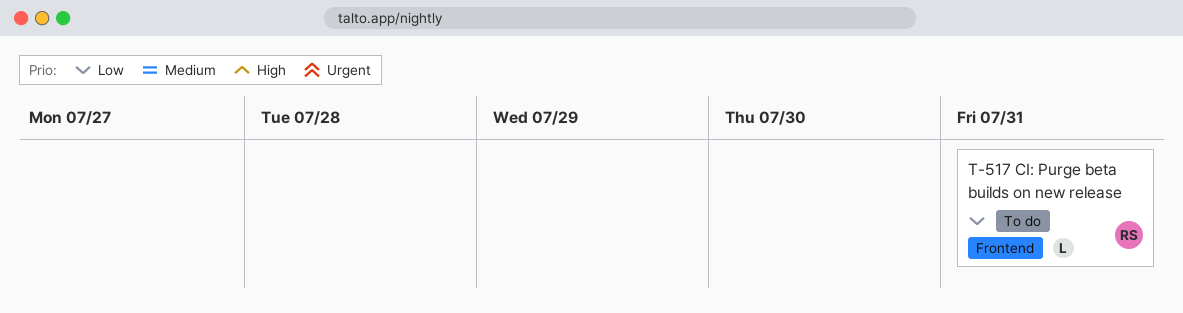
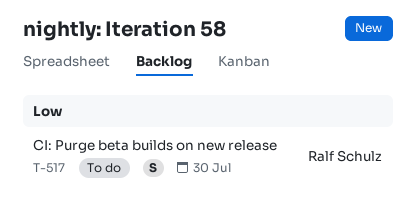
T-517, estimate: L -> S
T-517, due: Jul 31 -> Jul 30

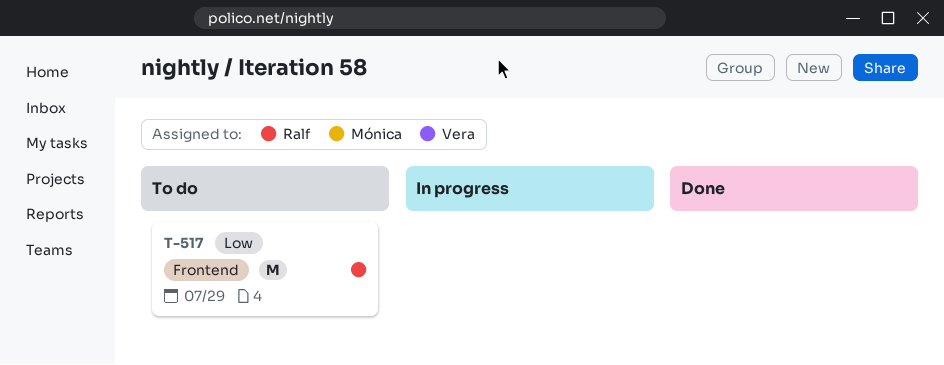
T-517, estimate: S -> M
T-517, due: Jul 30 -> Jul 29

